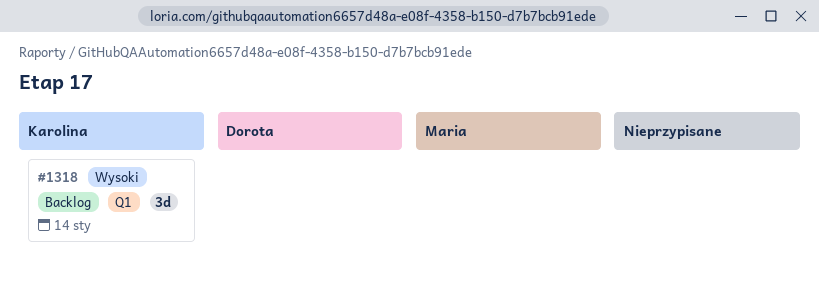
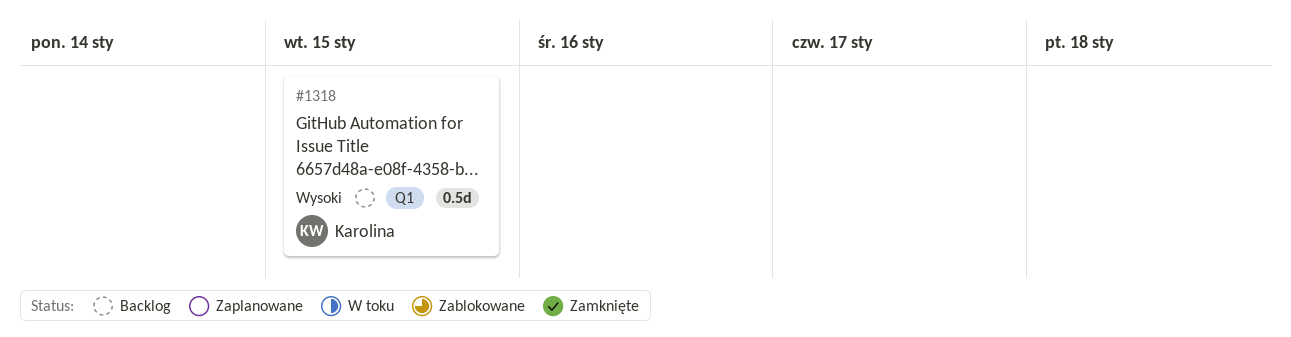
#1318, estimate: 3d -> 0.5d
#1318, due: Jan 14 -> Jan 15

